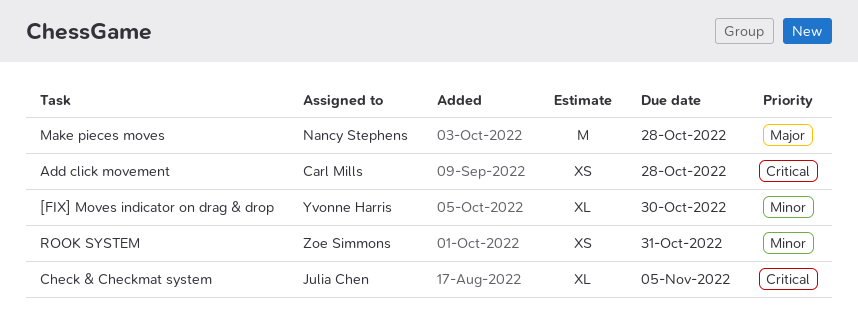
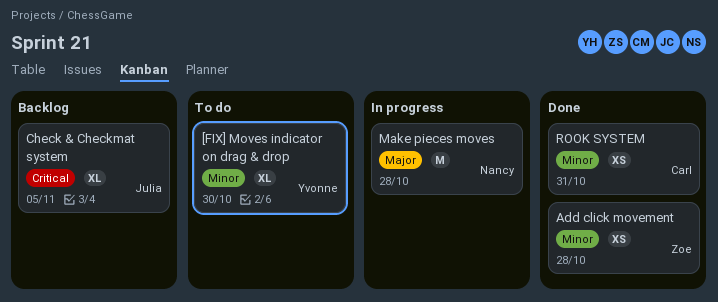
Add click movement, owner: Carl Mills -> Zoe Simmons
Add click movement, priority: Critical -> Minor
ROOK SYSTEM, owner: Zoe Simmons -> Carl Mills

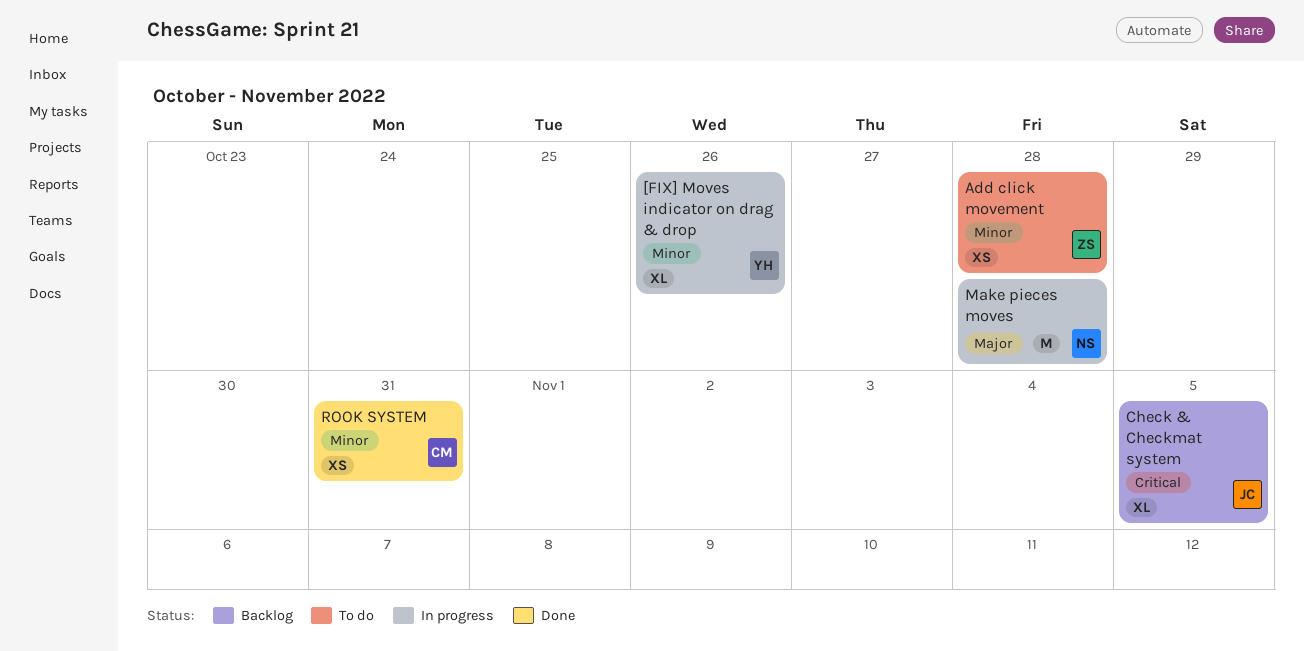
[FIX] Moves indicator on drag & drop, status: To do -> In progress
[FIX] Moves indicator on drag & drop, due: Oct 30 -> Oct 26
Add click movement, status: Done -> To do

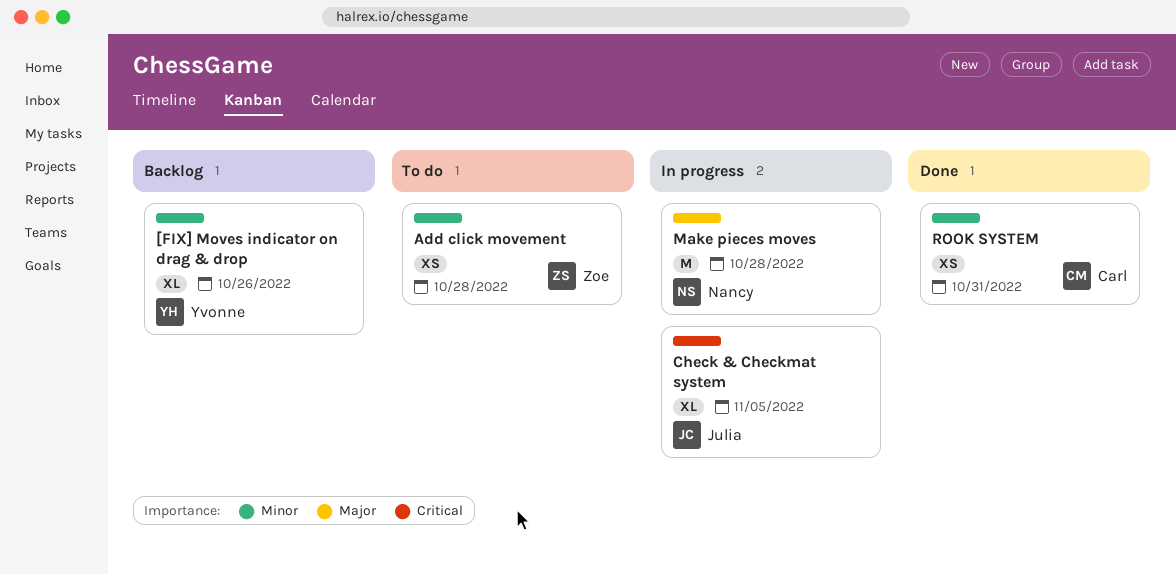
[FIX] Moves indicator on drag & drop, status: In progress -> Backlog
Check & Checkmat system, status: Backlog -> In progress

